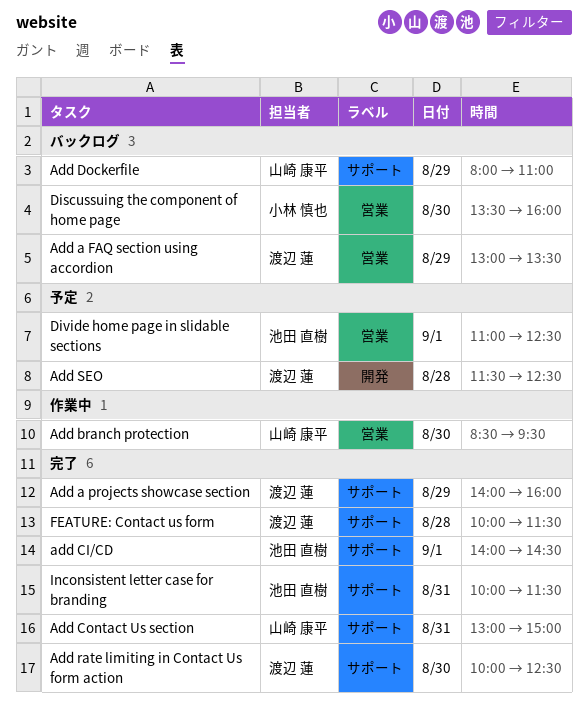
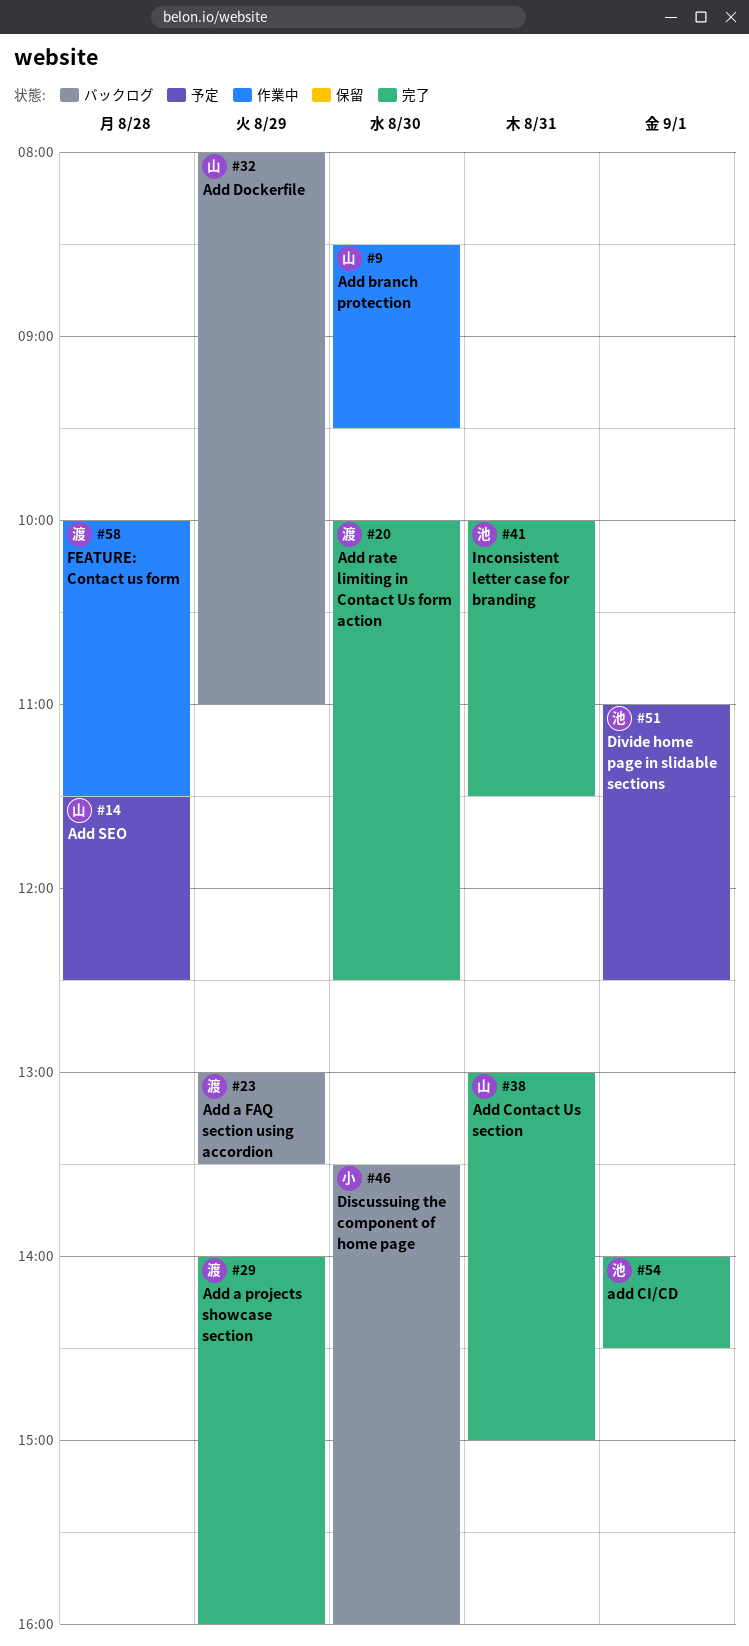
Add SEO, owner: 渡辺 蓮 -> 山崎 康平
FEATURE: Contact us form, status: 完了 -> 作業中

